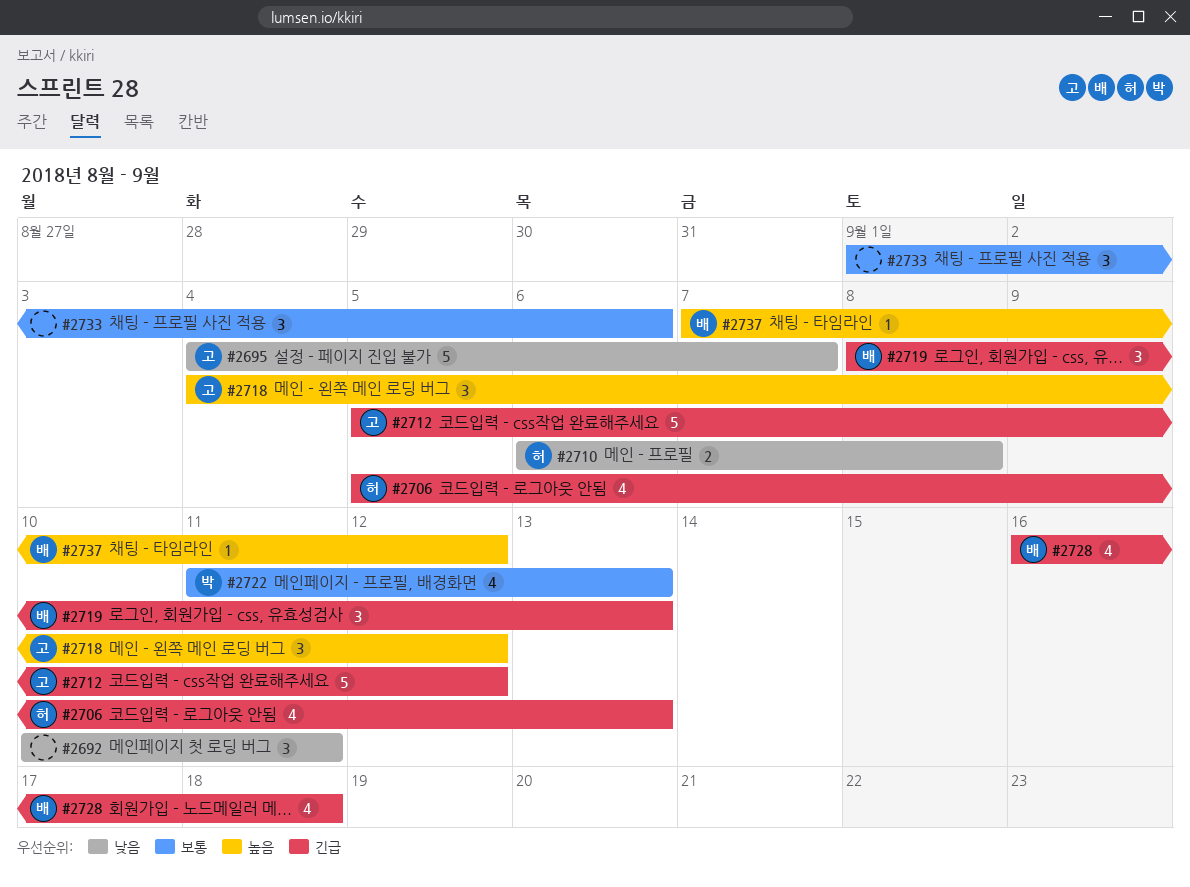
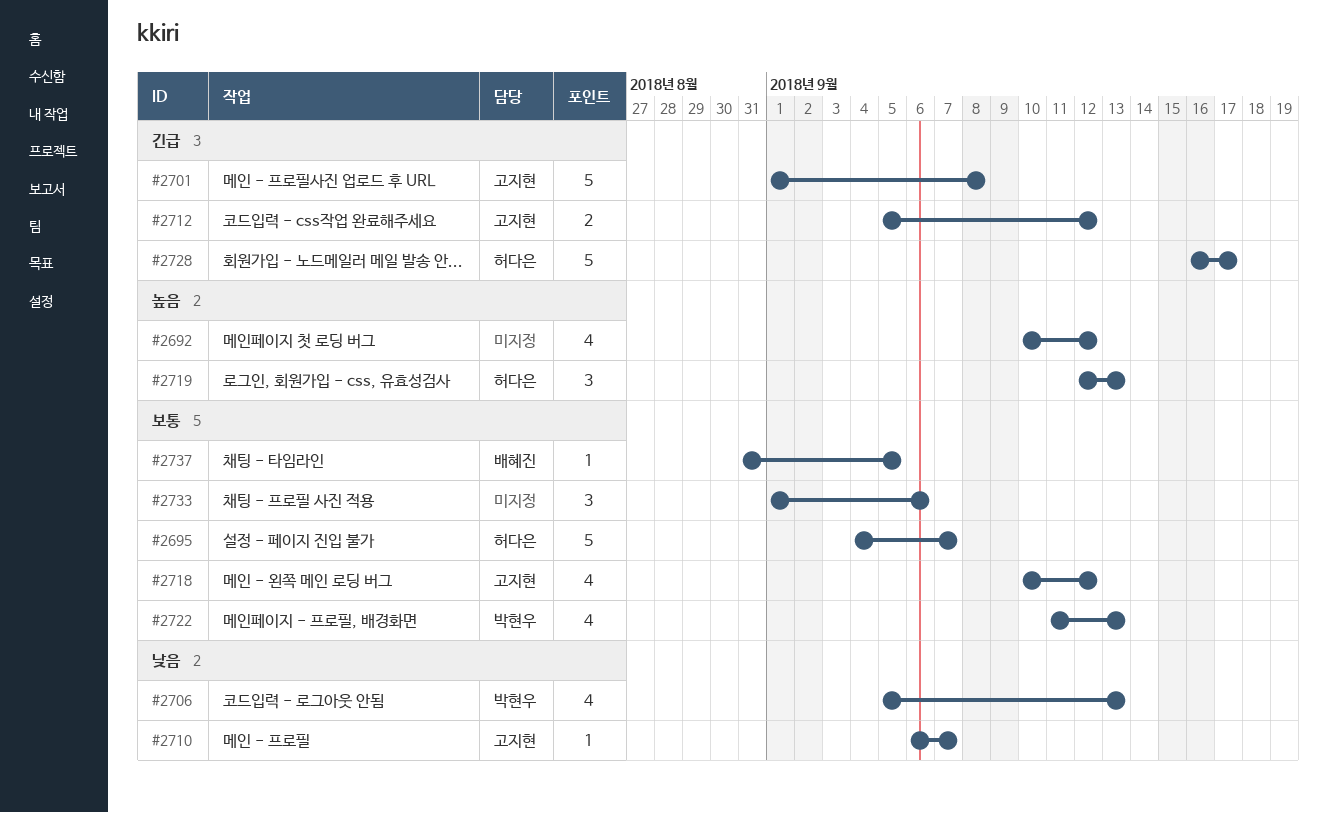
#2692, priority: 낮음 -> 높음
#2692, estimate: 3 -> 4
#2692, due: Sep 11 -> Sep 12
#2695, owner: 고지현 -> 허다은
#2695, priority: 낮음 -> 보통
#2701: none -> present
#2706, owner: 허다은 -> 박현우
#2706, priority: 긴급 -> 낮음
#2710, owner: 허다은 -> 고지현
#2710, estimate: 2 -> 1
#2710, due: Sep 8 -> Sep 7
#2712, estimate: 5 -> 2
#2718, priority: 높음 -> 보통
#2718, estimate: 3 -> 4
#2718, start: Sep 4 -> Sep 10
#2719, owner: 배혜진 -> 허다은
#2719, priority: 긴급 -> 높음
#2719, start: Sep 8 -> Sep 12
#2728, owner: 배혜진 -> 허다은
#2728, estimate: 4 -> 5
#2728, due: Sep 18 -> Sep 17
#2737, priority: 높음 -> 보통
#2737, start: Sep 7 -> Aug 31
#2737, due: Sep 12 -> Sep 5

